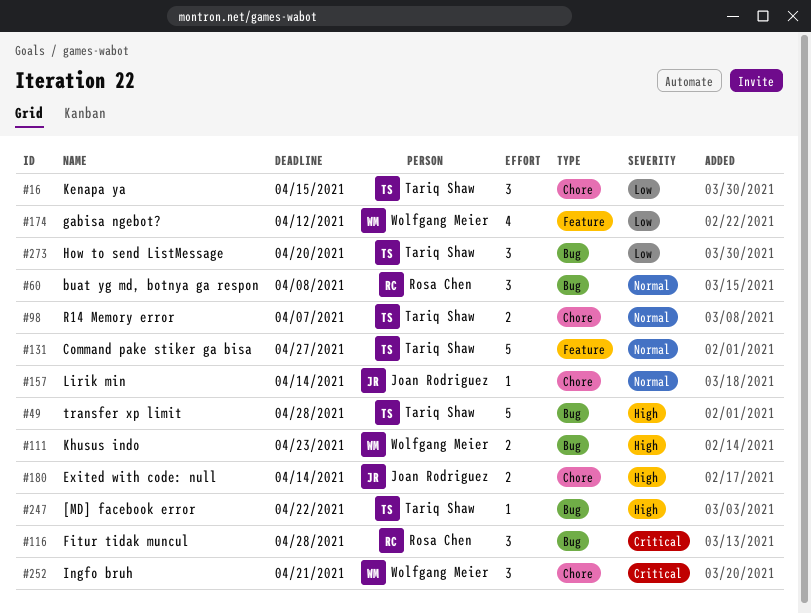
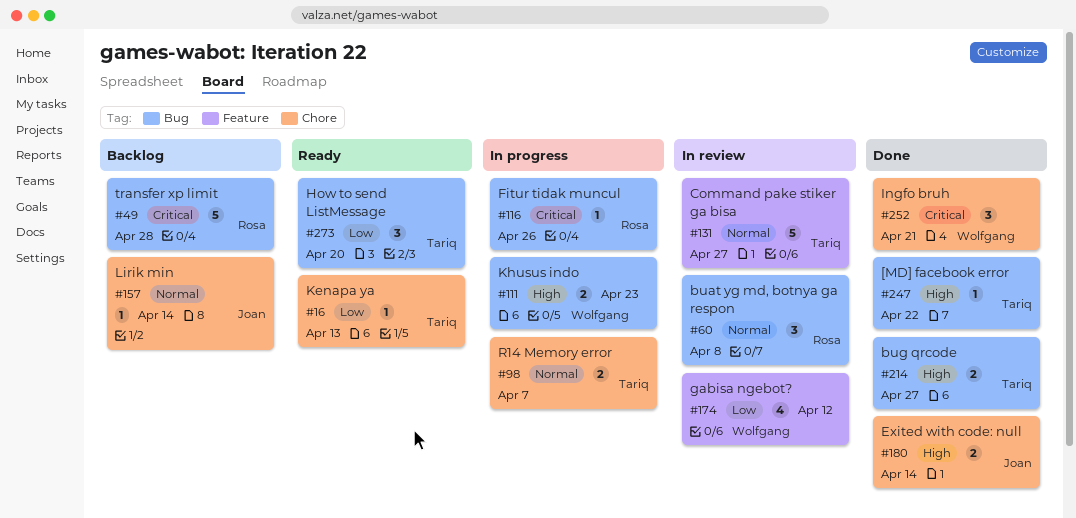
#16, estimate: 3 -> 1
#16, due: Apr 15 -> Apr 13
#49, owner: Tariq Shaw -> Rosa Chen
#49, priority: High -> Critical
#116, estimate: 3 -> 1
#116, due: Apr 28 -> Apr 26
#214: none -> present

